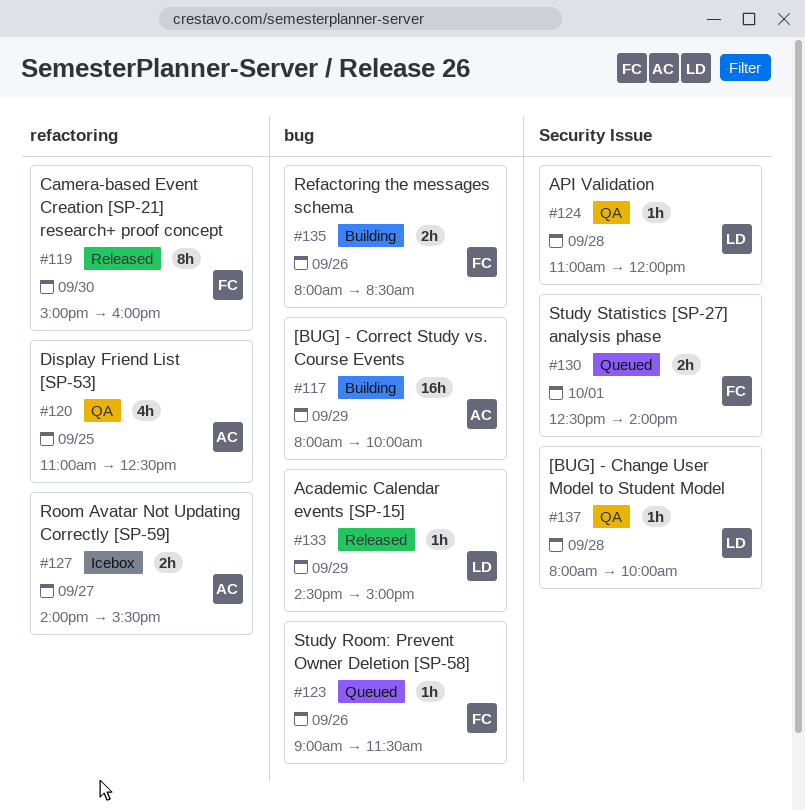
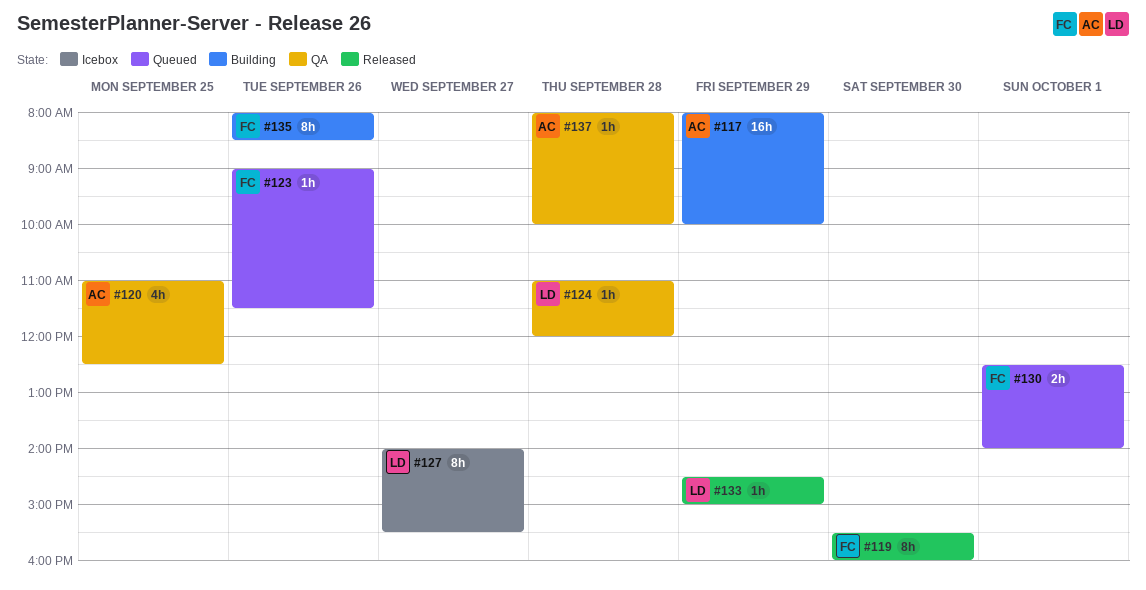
#119, begins: 15:00 -> 15:30
#127, owner: AC -> LD
#127, estimate: 2h -> 8h
#135, estimate: 2h -> 8h
#137, owner: LD -> AC

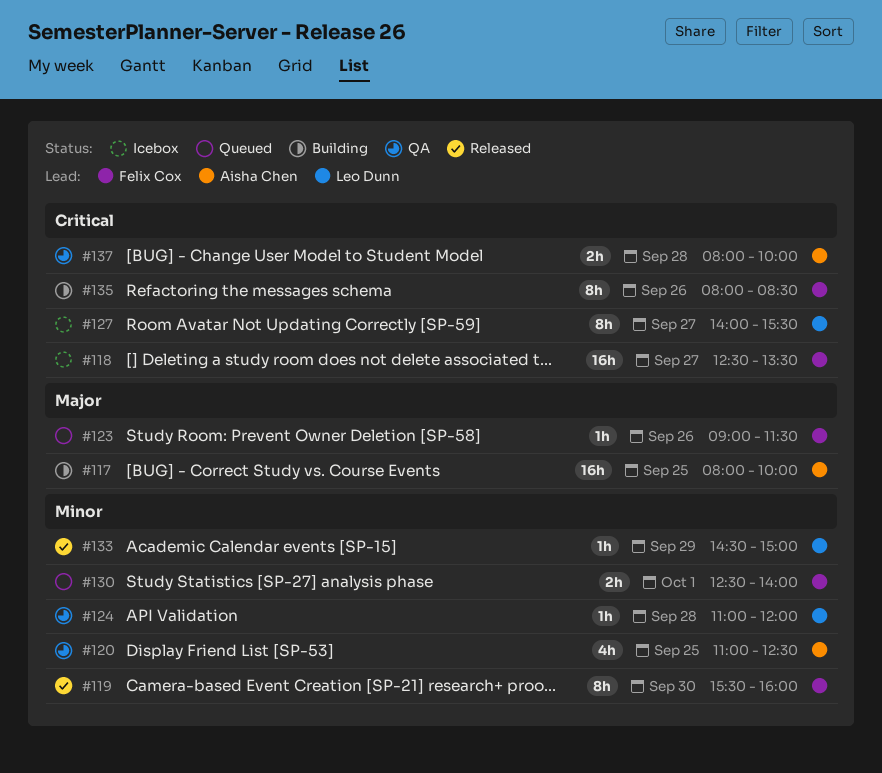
#117, day: Sep 29 -> Sep 25
#118: none -> present
#137, estimate: 1h -> 2h

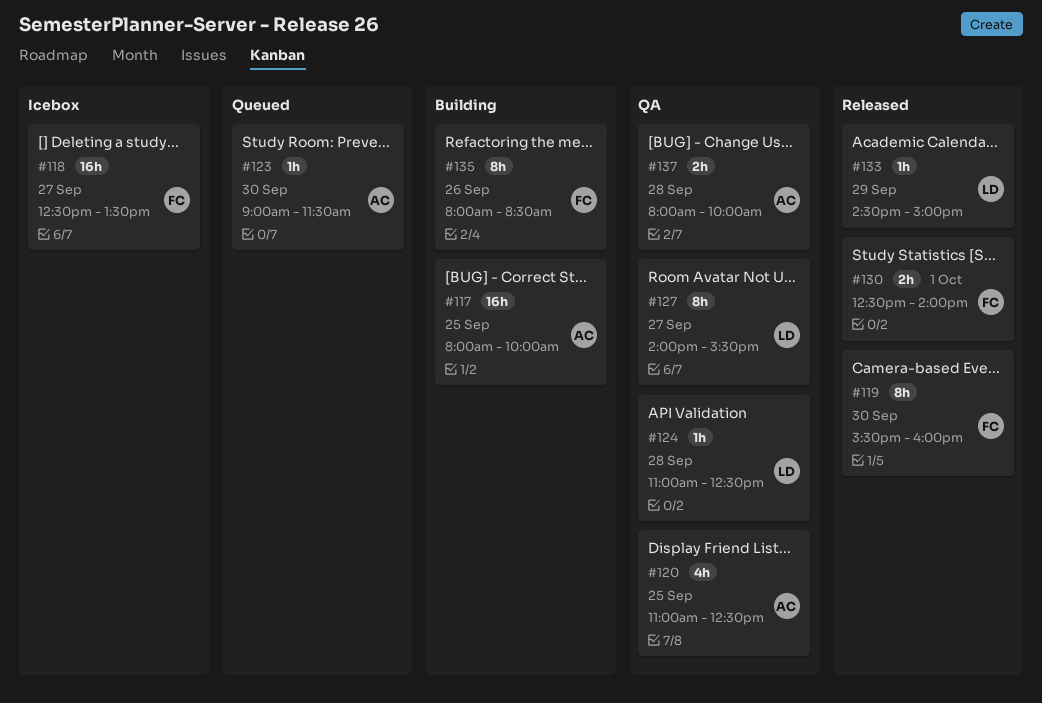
#123, owner: Felix Cox -> Aisha Chen
#123, day: Sep 26 -> Sep 30
#124, ends: 12:00 -> 12:30
#127, status: Icebox -> QA
#130, status: Queued -> Released

